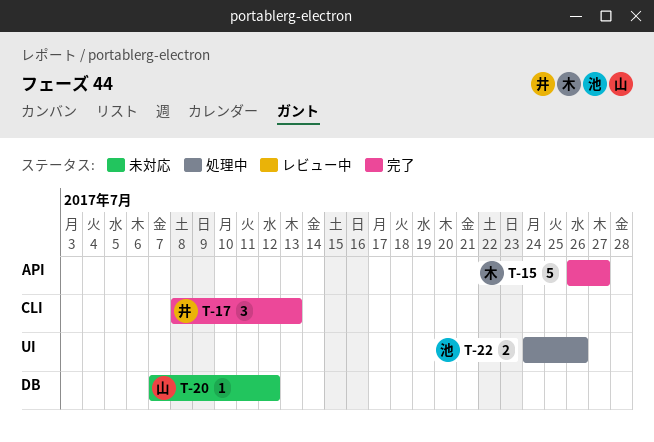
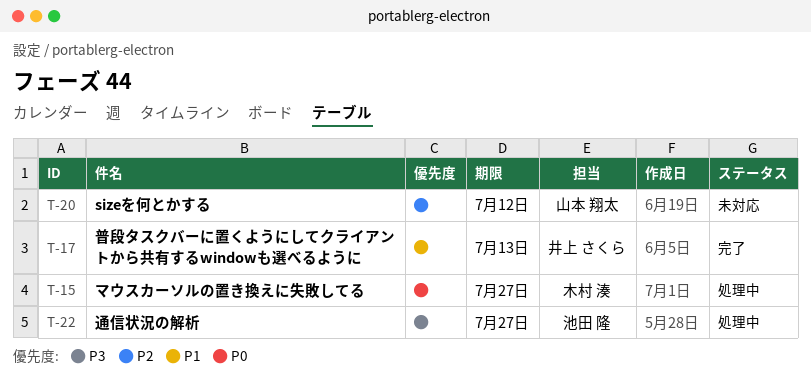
T-15, status: 完了 -> 処理中
T-22, due: Jul 26 -> Jul 27

